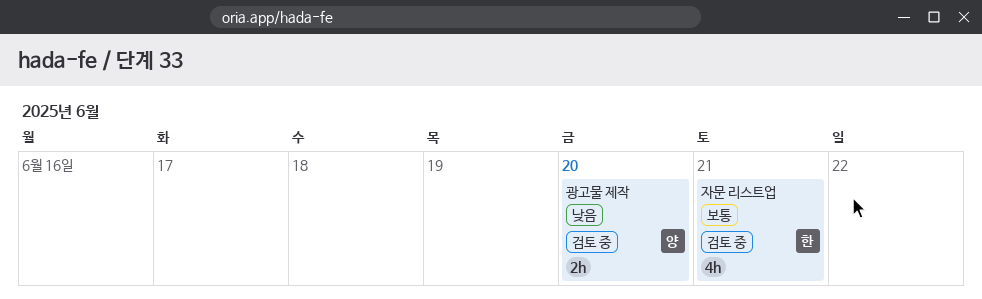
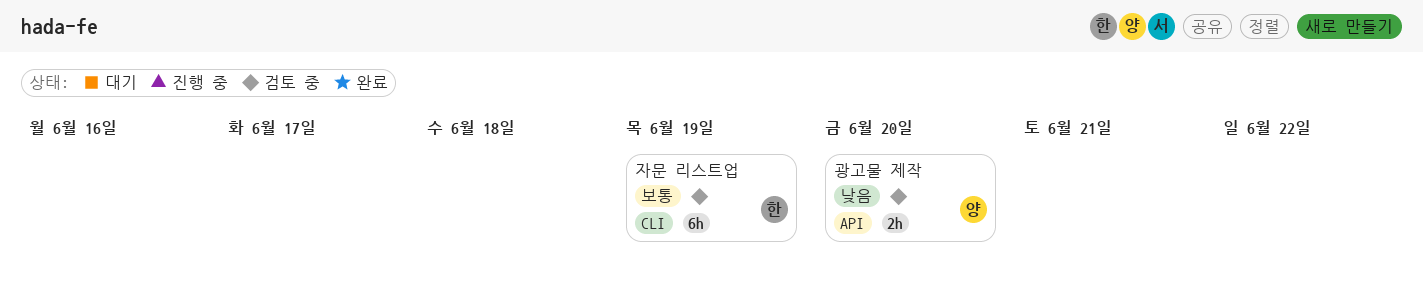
자문 리스트업, estimate: 4h -> 6h
자문 리스트업, due: Jun 21 -> Jun 19

